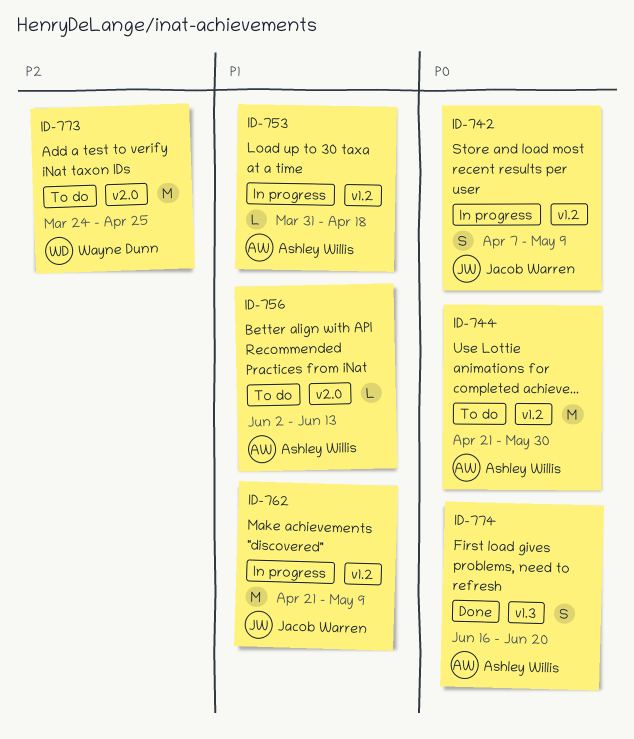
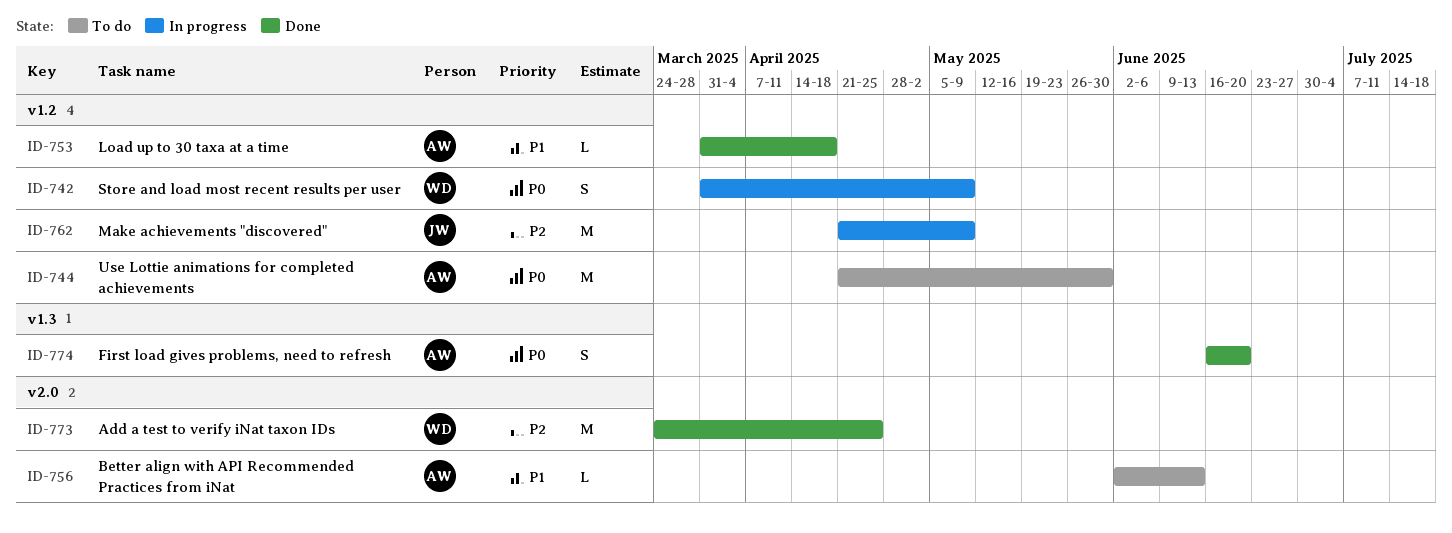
ID-742, owner: Jacob Warren -> Wayne Dunn
ID-742, start: Apr 7 -> Mar 31
ID-753, status: In progress -> Done
ID-762, priority: P1 -> P2
ID-773, status: To do -> Done

